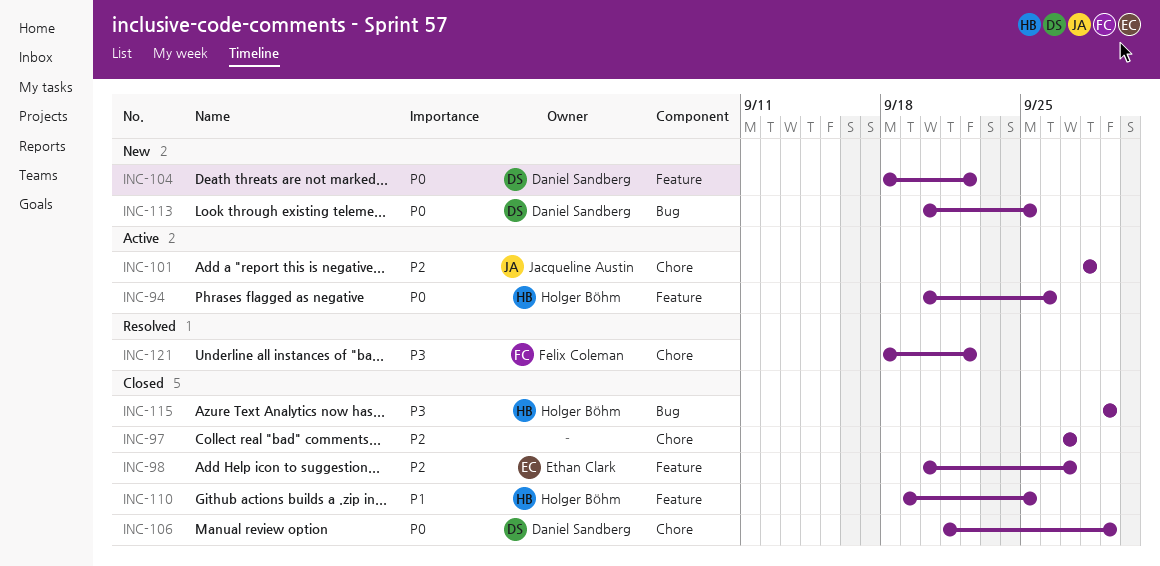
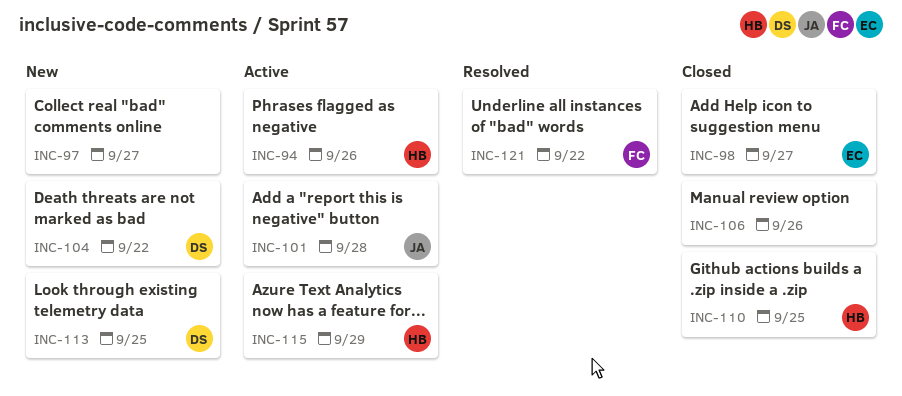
INC-97, status: Closed -> New
INC-106, owner: Daniel Sandberg -> none
INC-106, due: Sep 29 -> Sep 26
INC-115, status: Closed -> Active

